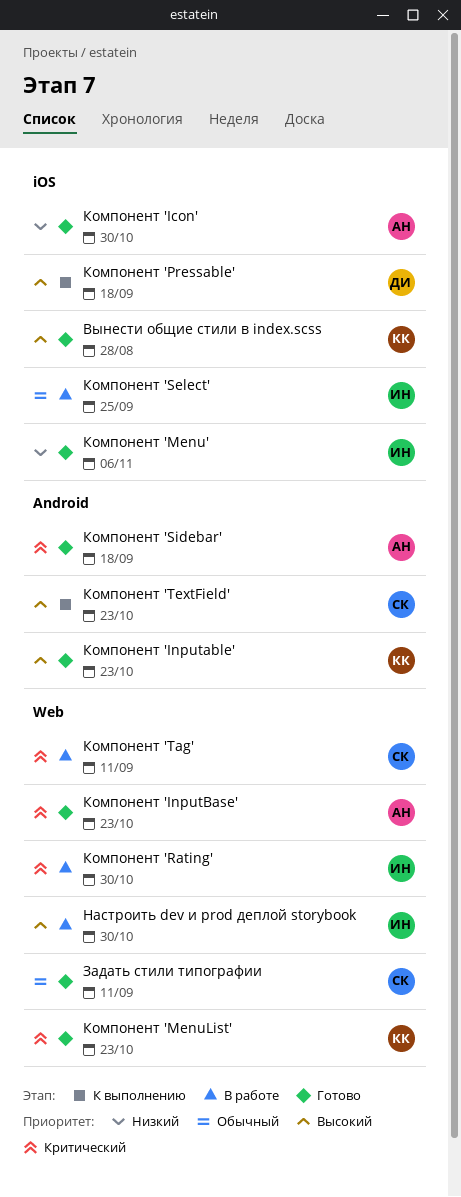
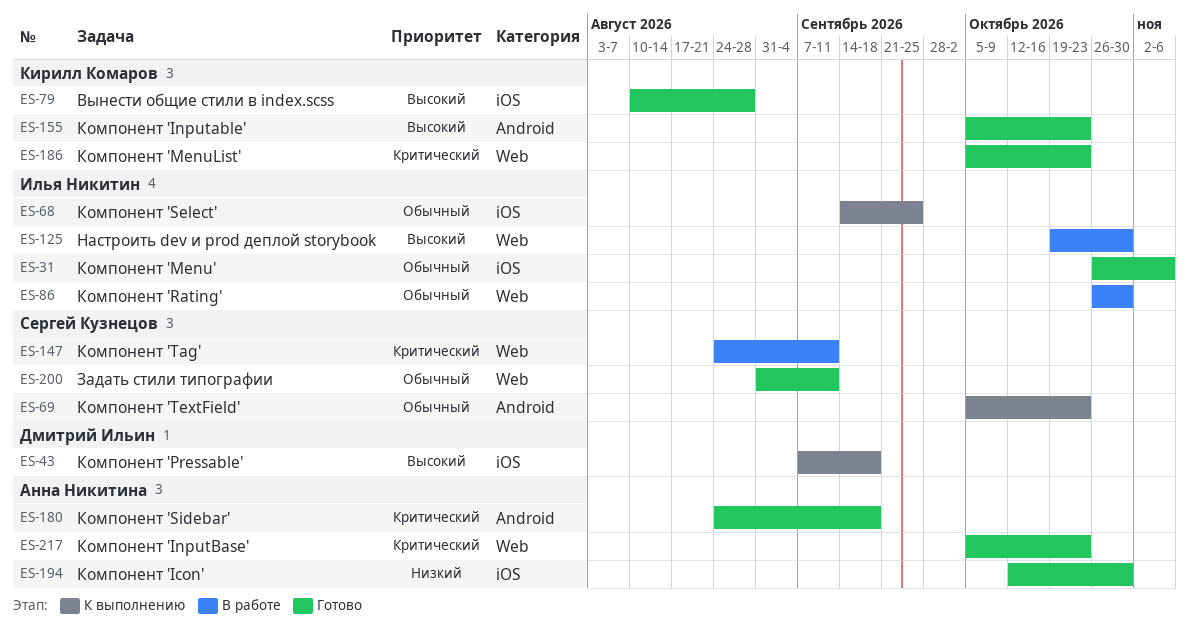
Компонент 'Menu', priority: Низкий -> Обычный
Компонент 'Rating', priority: Критический -> Обычный
Компонент 'Select', status: В работе -> К выполнению
Компонент 'TextField', priority: Высокий -> Обычный

